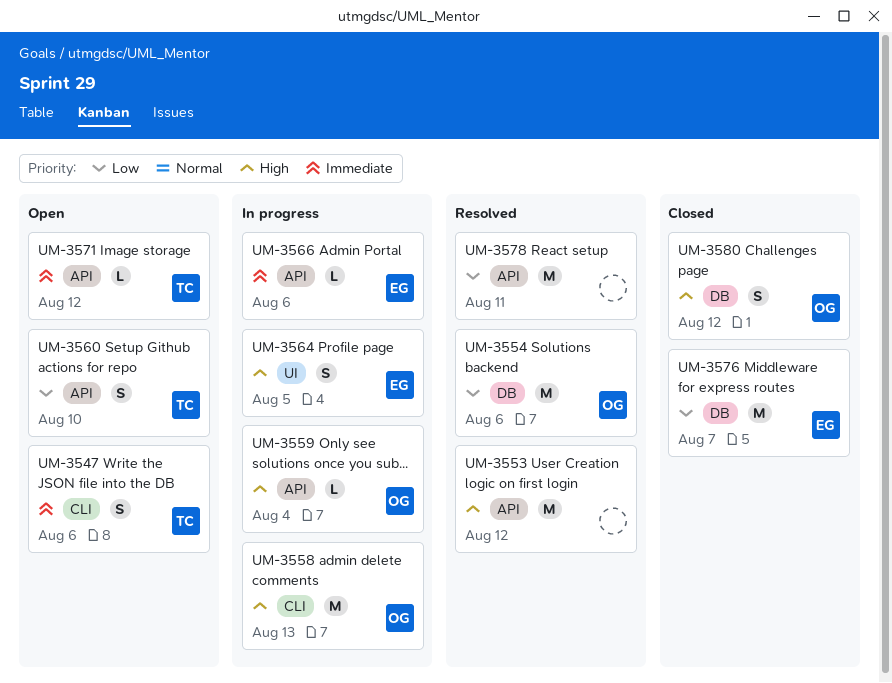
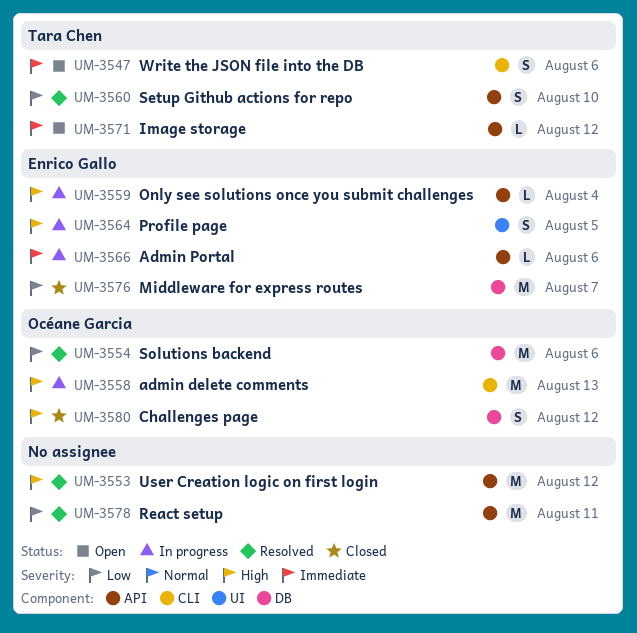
UM-3559, owner: Océane Garcia -> Enrico Gallo
UM-3560, status: Open -> Resolved

